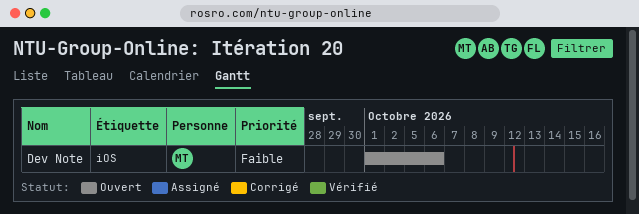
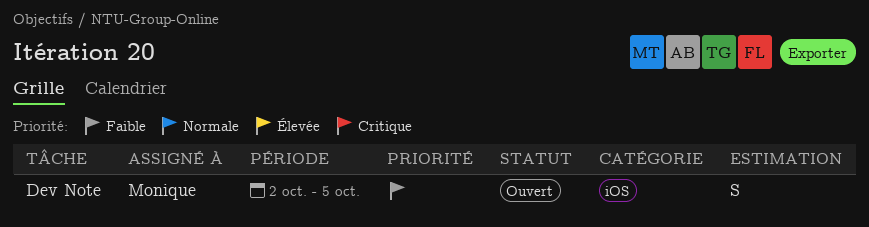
Dev Note, start: Oct 1 -> Oct 2
Dev Note, due: Oct 6 -> Oct 5

